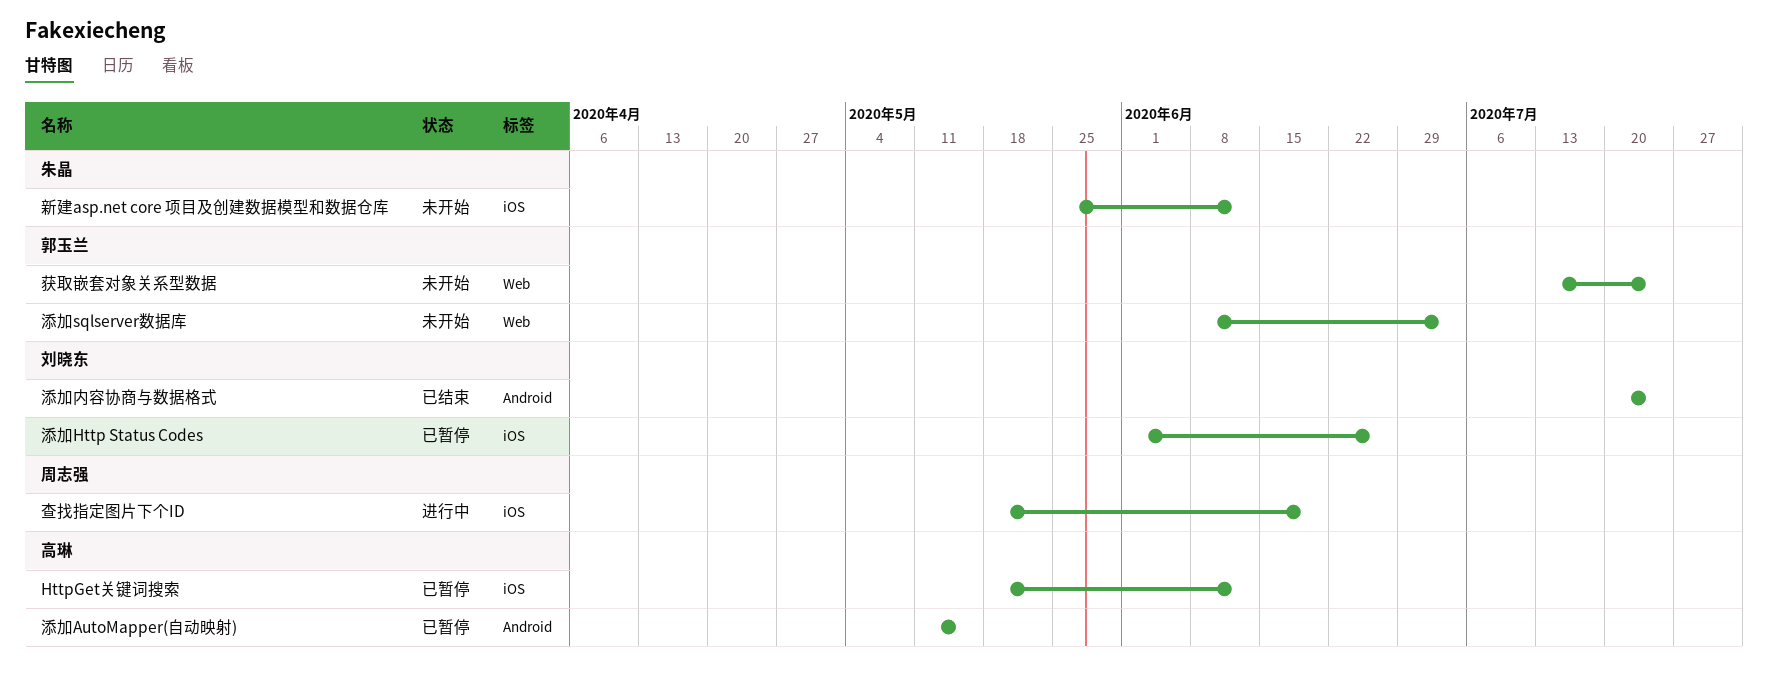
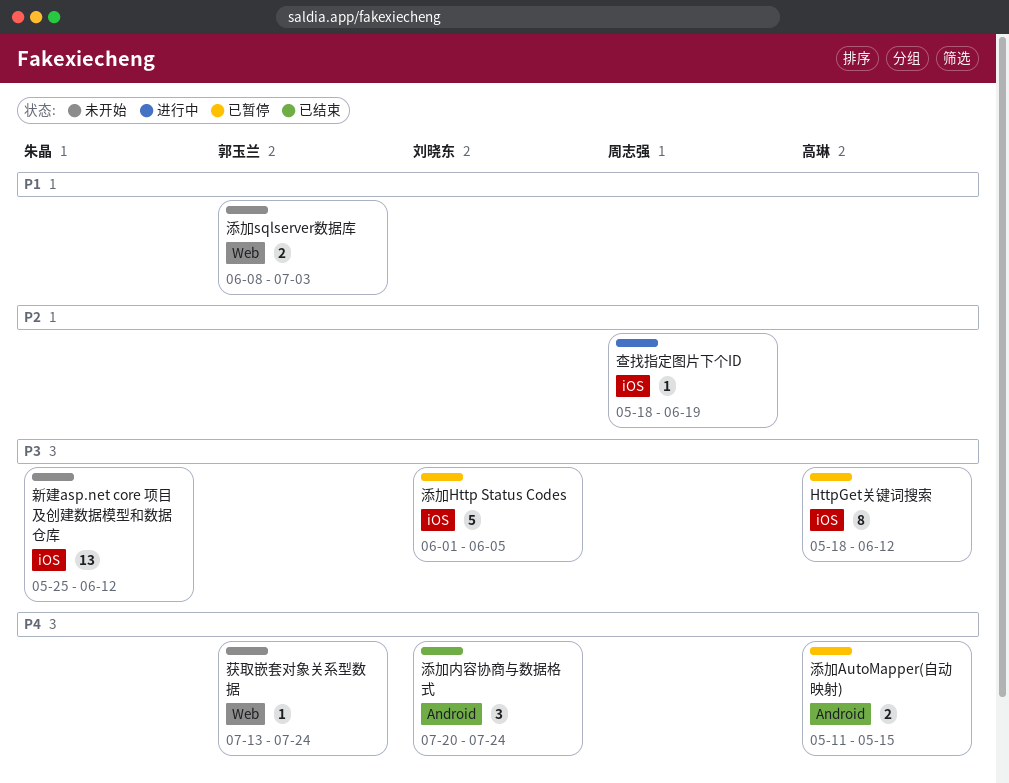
添加Http Status Codes, due: Jun 26 -> Jun 5

